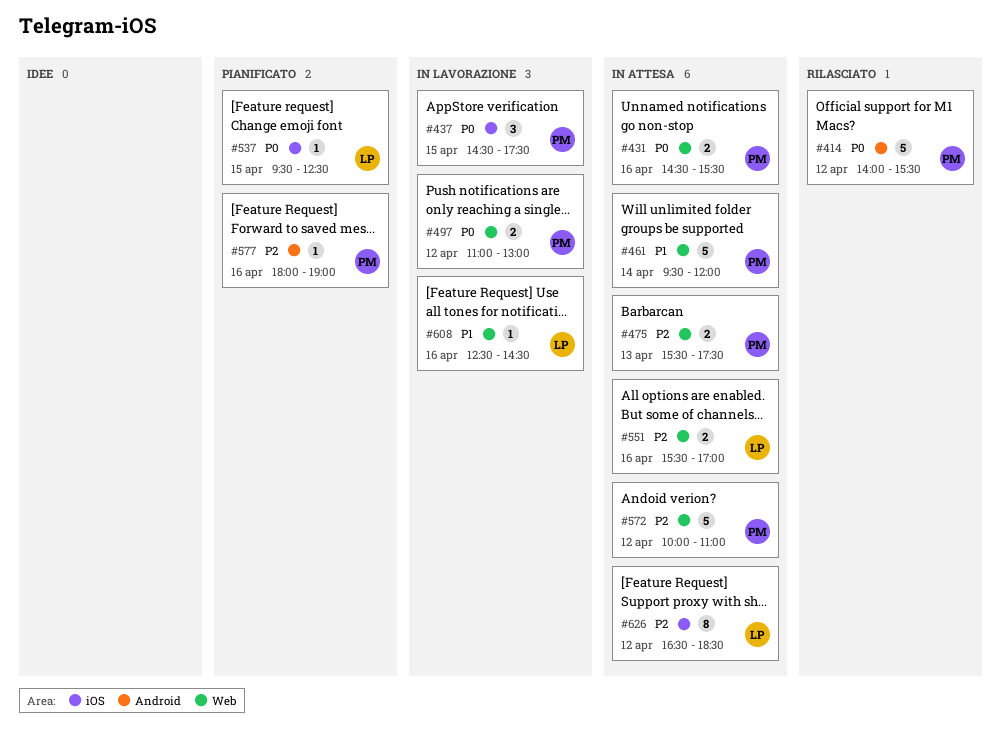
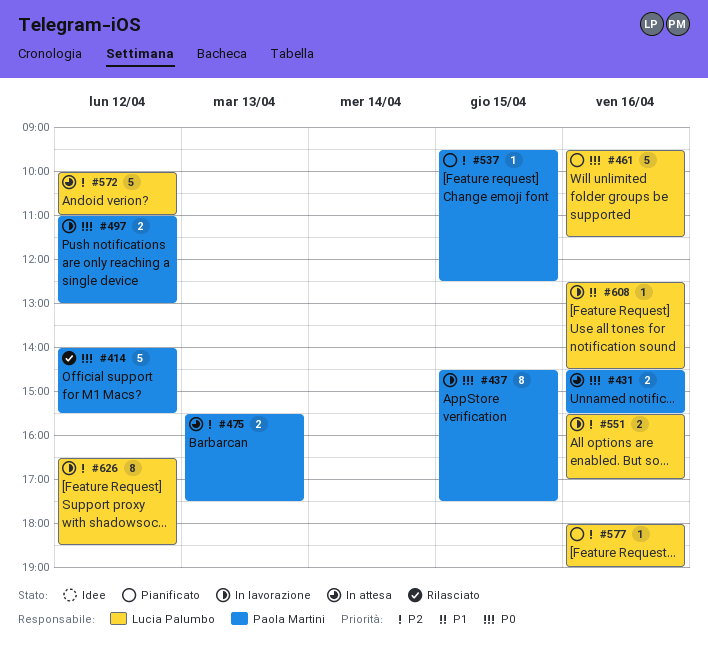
#437, estimate: 3 -> 8
#461, status: In attesa -> Pianificato
#461, owner: Paola Martini -> Lucia Palumbo
#461, priority: P1 -> P0
#461, day: Apr 14 -> Apr 16
#461, ends: 12:00 -> 11:30
#537, owner: Lucia Palumbo -> Paola Martini
#537, priority: P0 -> P2
#551, status: In attesa -> In lavorazione
#572, owner: Paola Martini -> Lucia Palumbo
#577, owner: Paola Martini -> Lucia Palumbo
#626, status: In attesa -> In lavorazione

